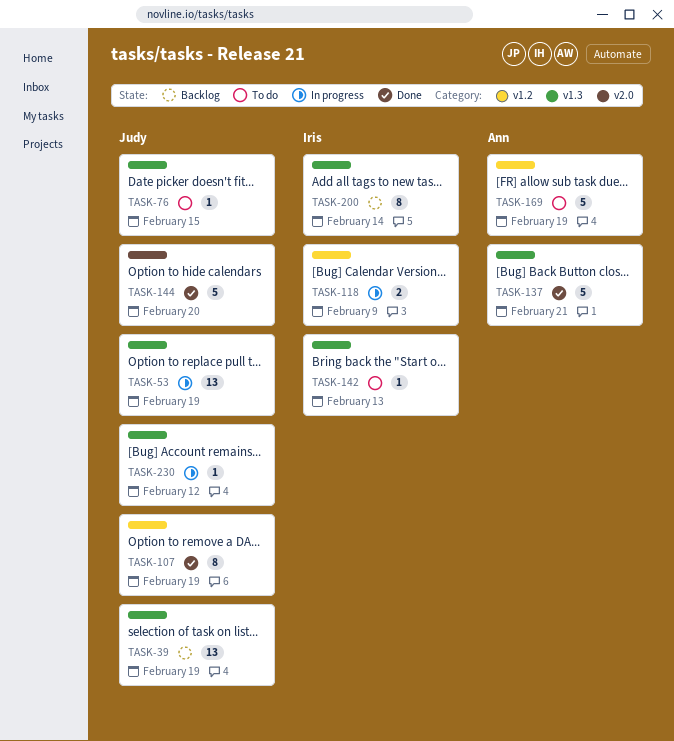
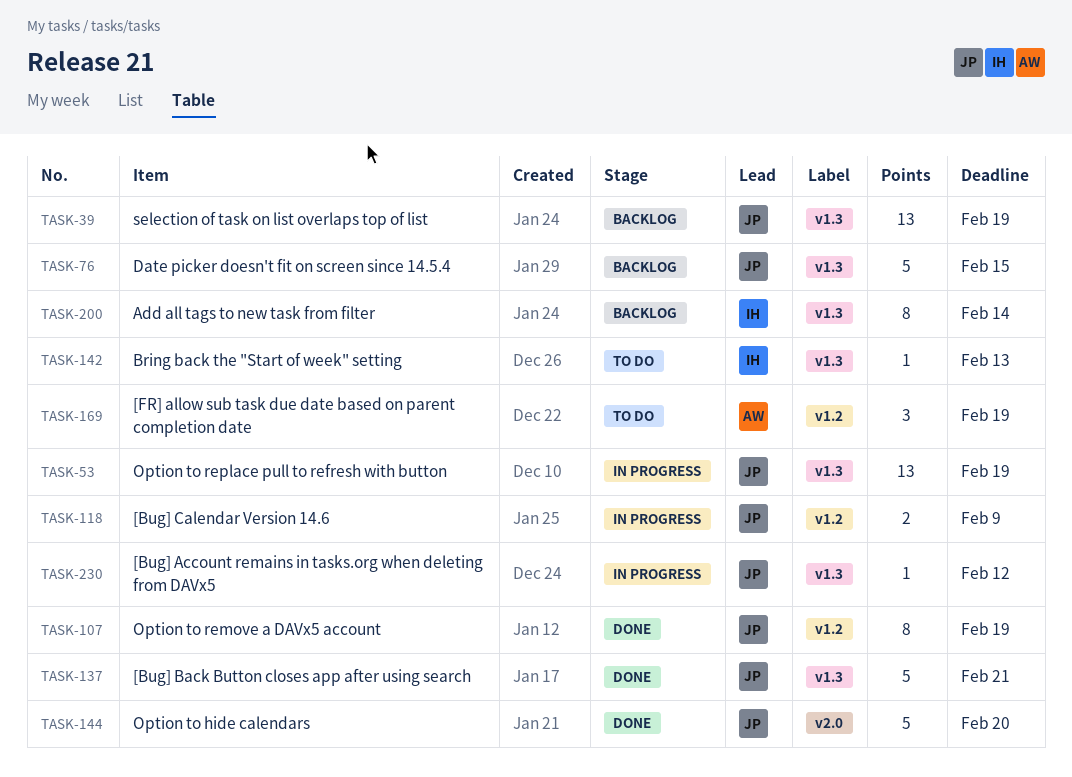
TASK-76, status: To do -> Backlog
TASK-76, estimate: 1 -> 5
TASK-118, owner: Iris -> Judy
TASK-137, owner: Ann -> Judy
TASK-169, estimate: 5 -> 3

